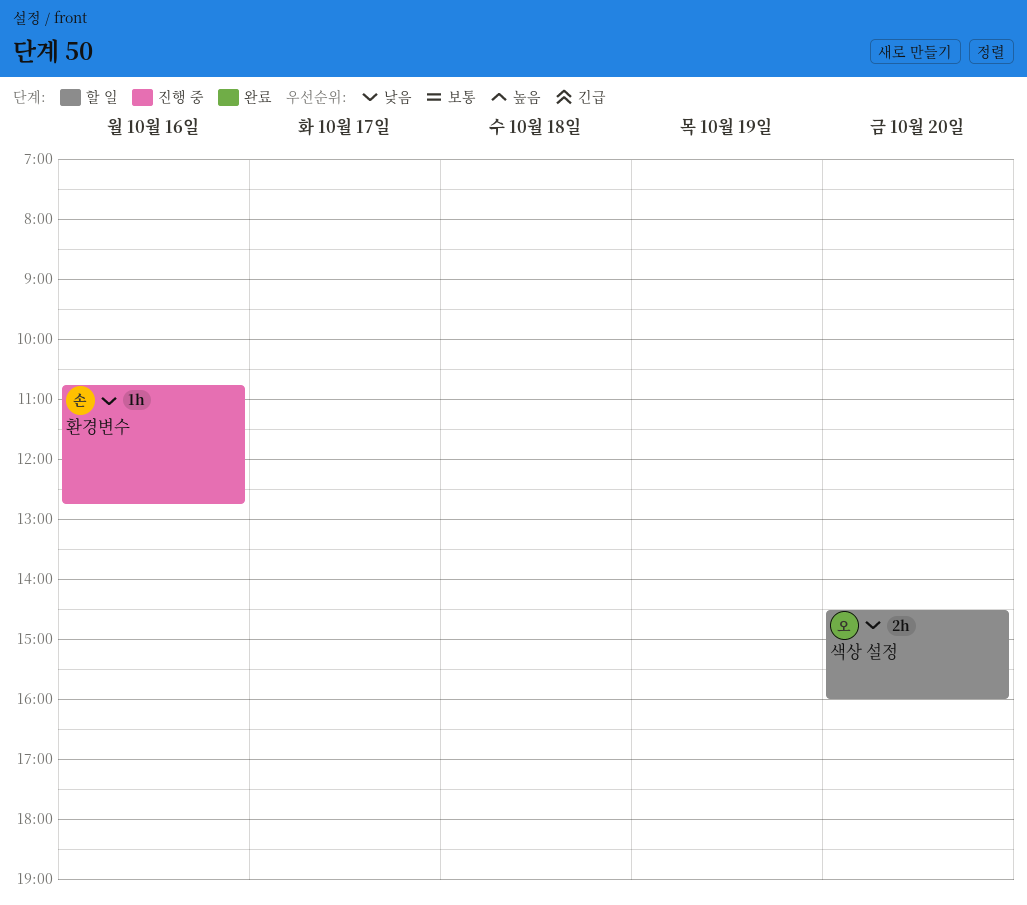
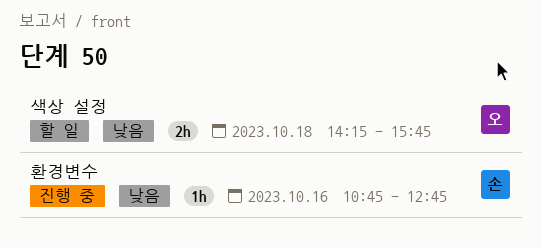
색상 설정, day: Oct 20 -> Oct 18
색상 설정, begins: 14:30 -> 14:15
색상 설정, ends: 16:00 -> 15:45

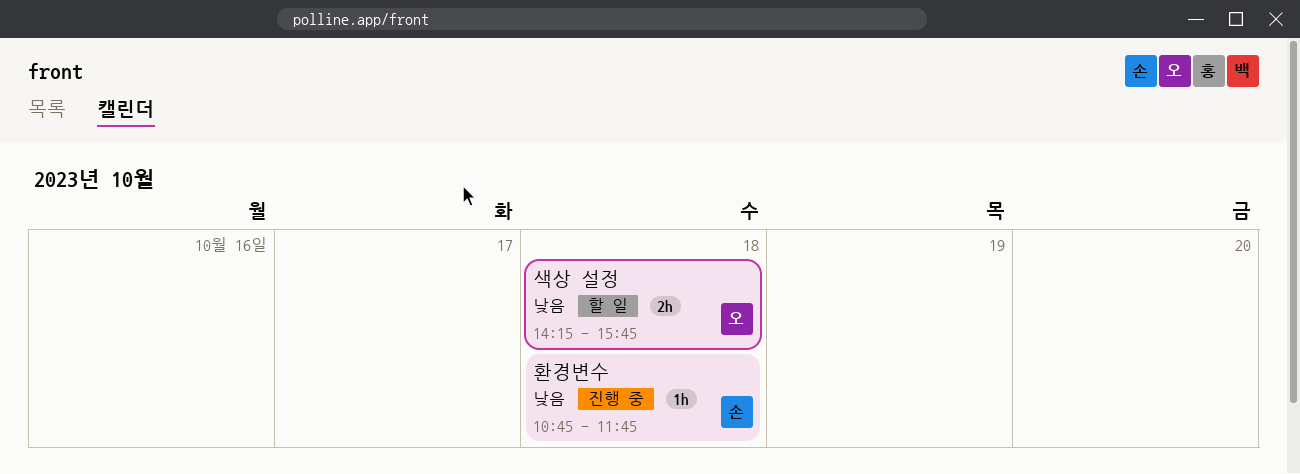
환경변수, day: Oct 16 -> Oct 18
환경변수, ends: 12:45 -> 11:45

